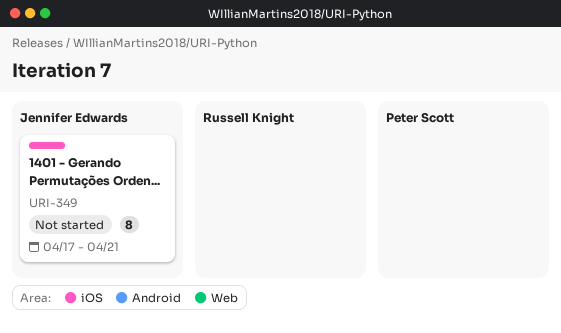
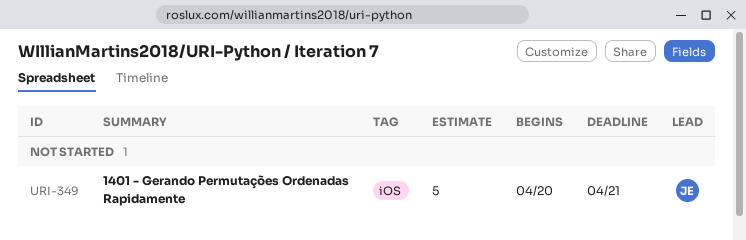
URI-349, estimate: 8 -> 5
URI-349, start: Apr 17 -> Apr 20

